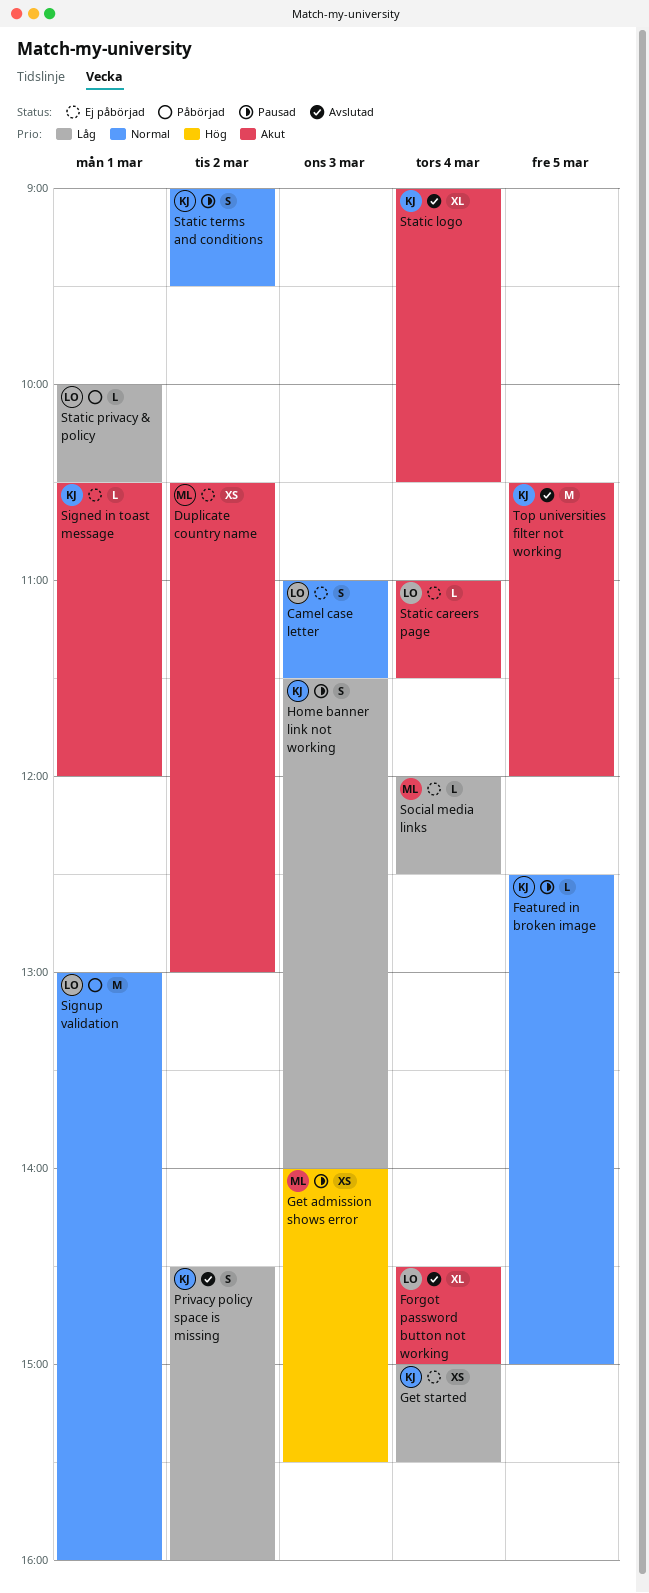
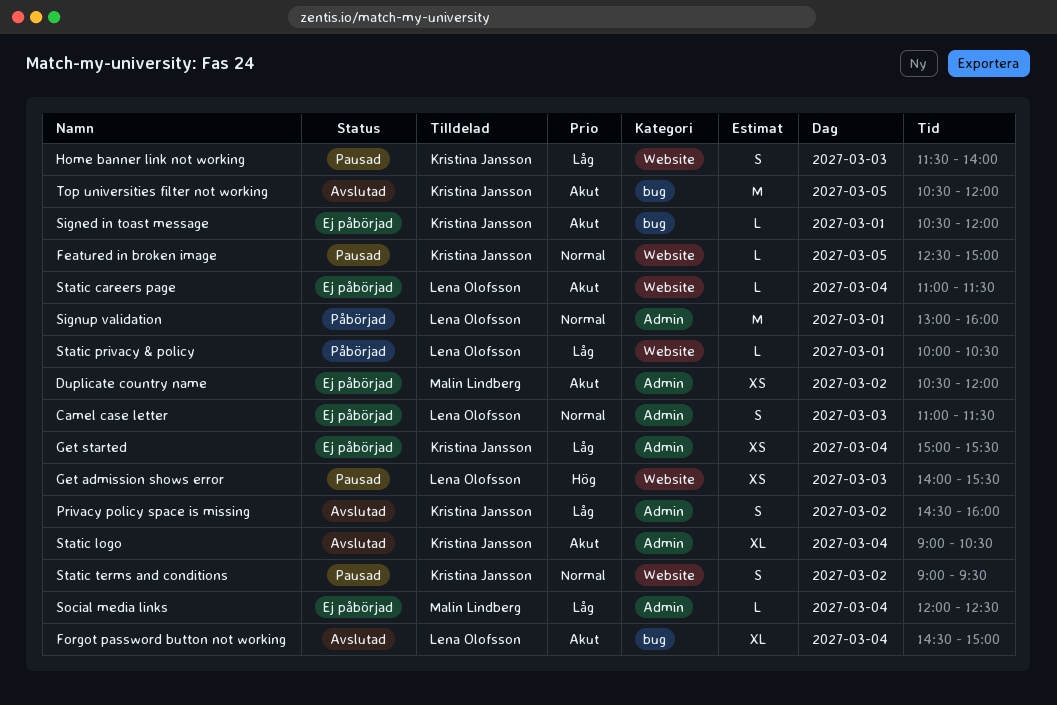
Duplicate country name, ends: 13:00 -> 12:00
Get admission shows error, owner: Malin Lindberg -> Lena Olofsson

